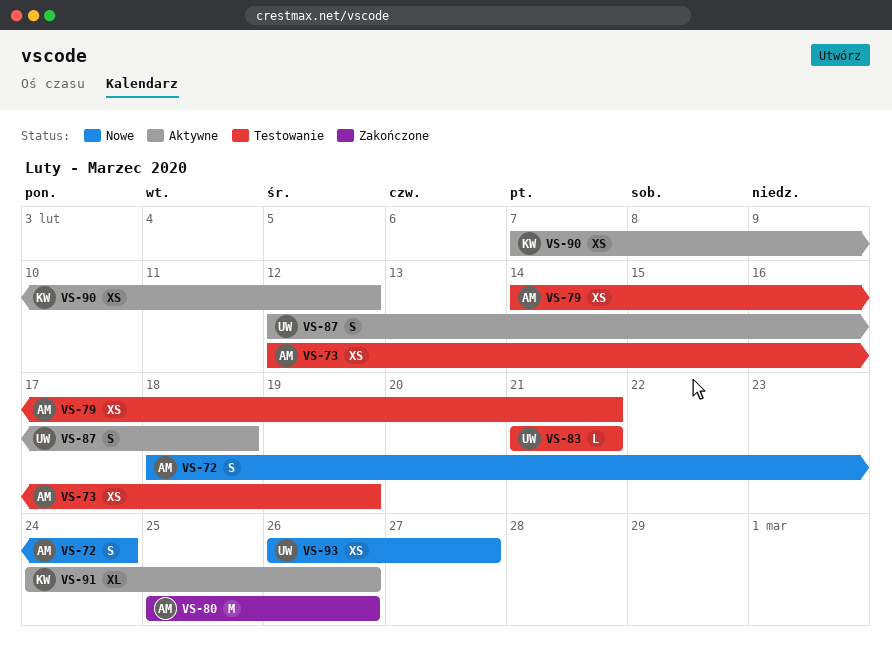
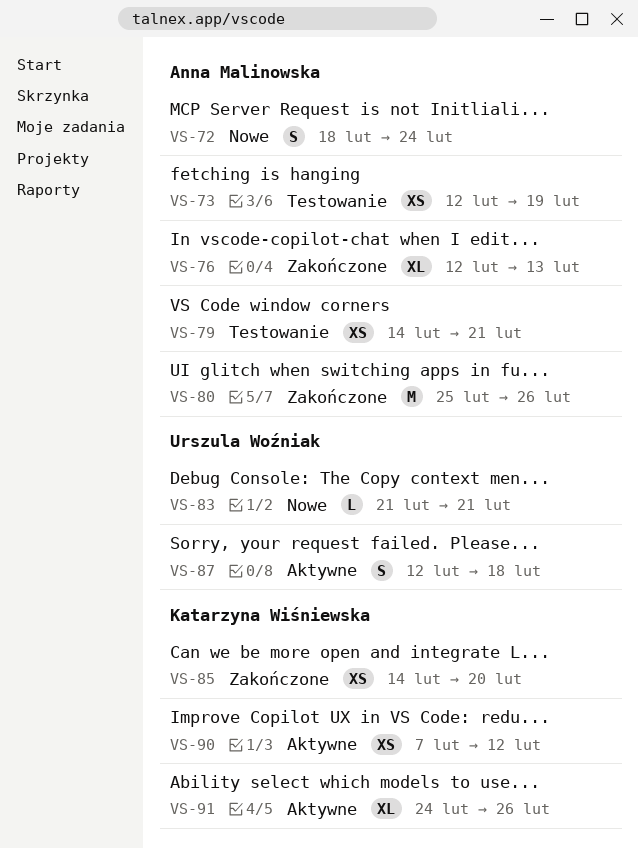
VS-76: none -> present
VS-83, status: Testowanie -> Nowe
VS-85: none -> present
VS-93: present -> none

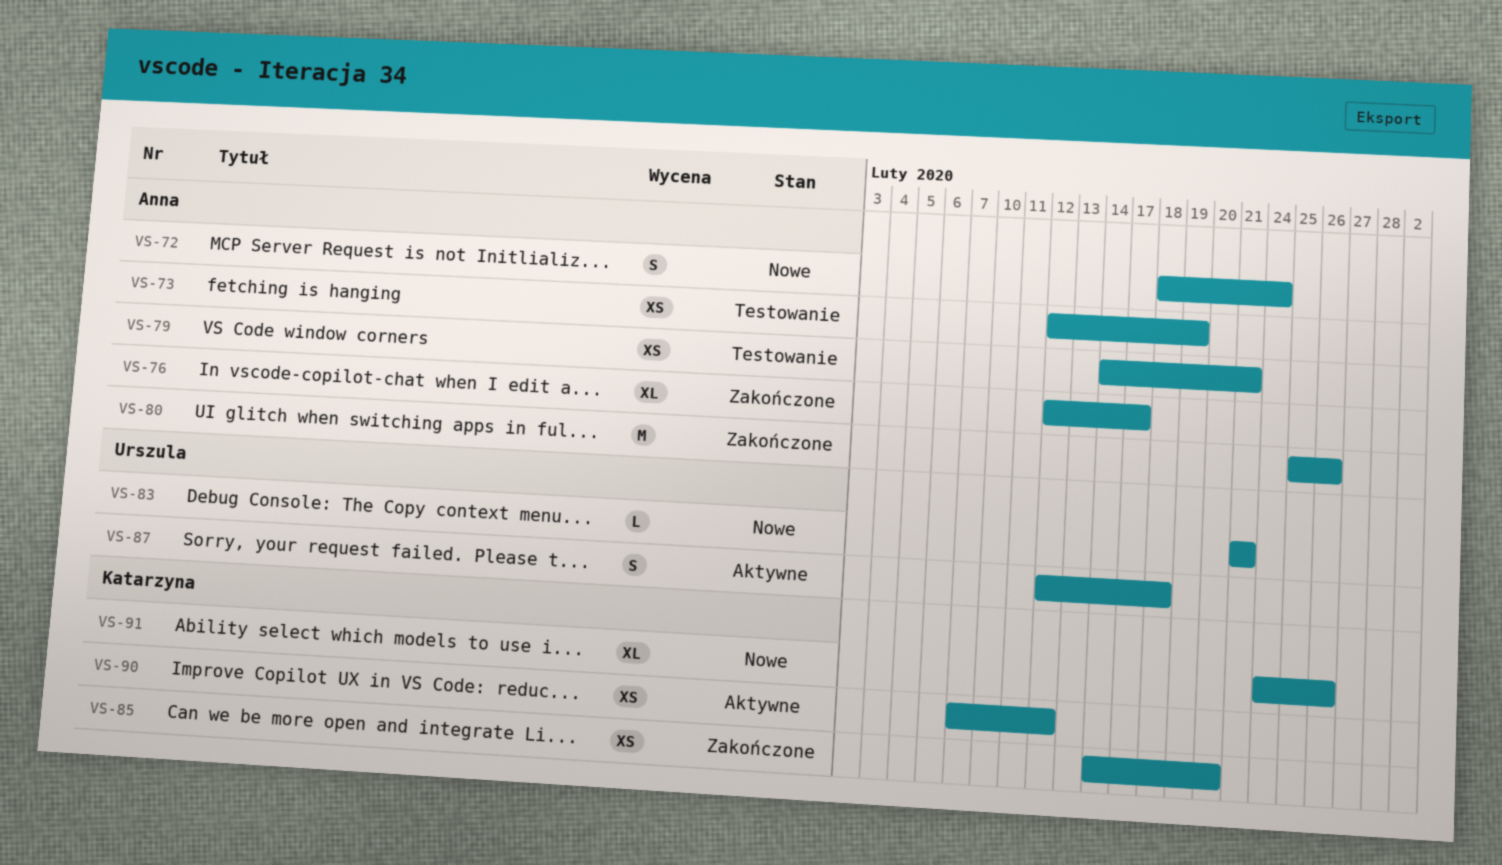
VS-76, due: Feb 13 -> Feb 17
VS-91, status: Aktywne -> Nowe

